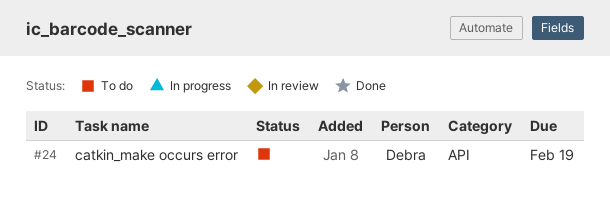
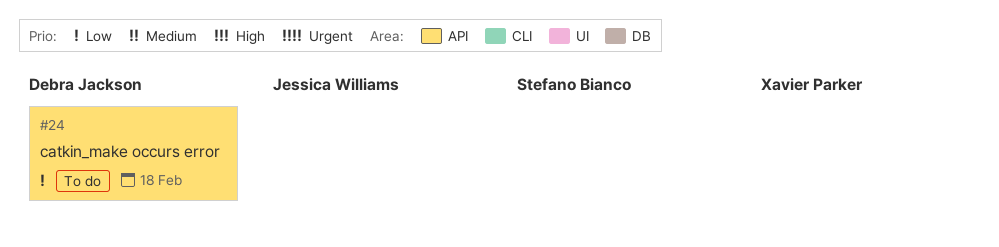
#24, due: Feb 19 -> Feb 18

